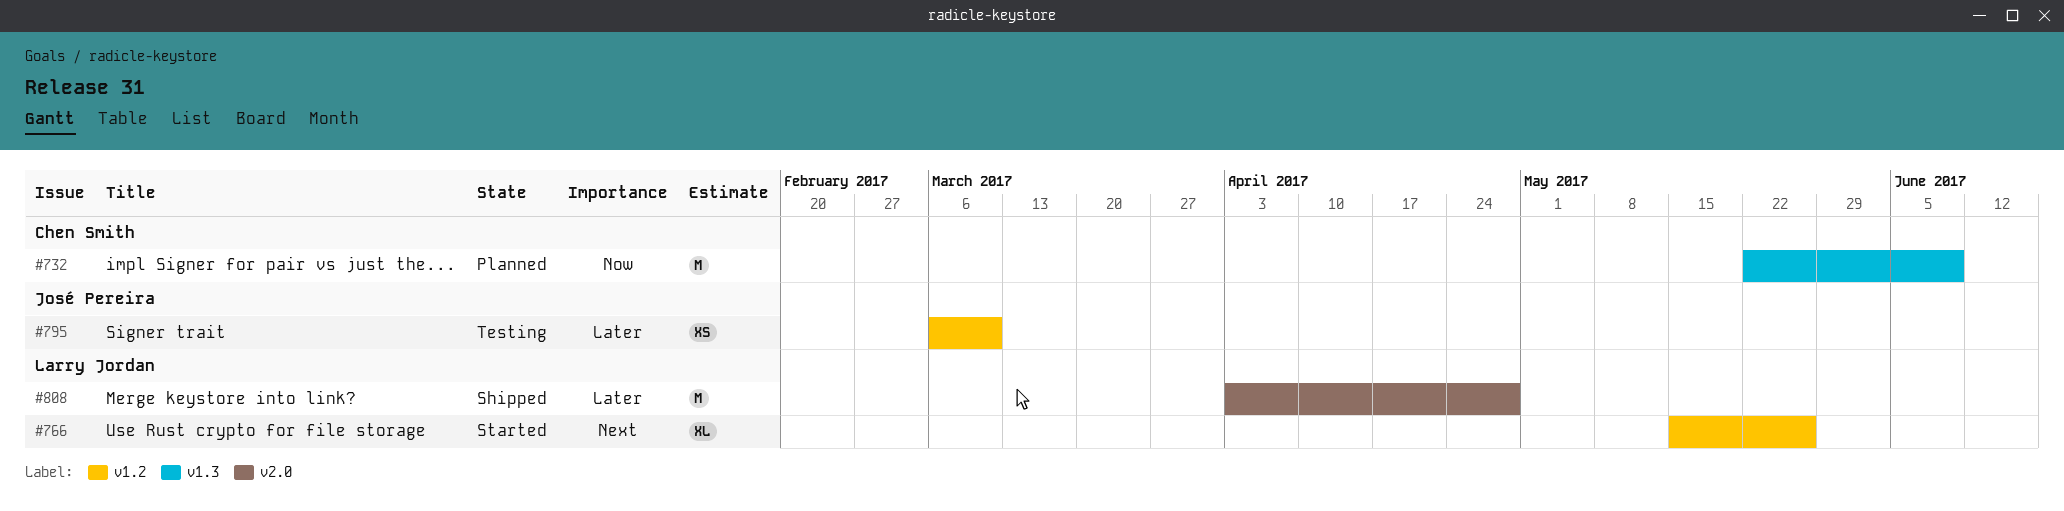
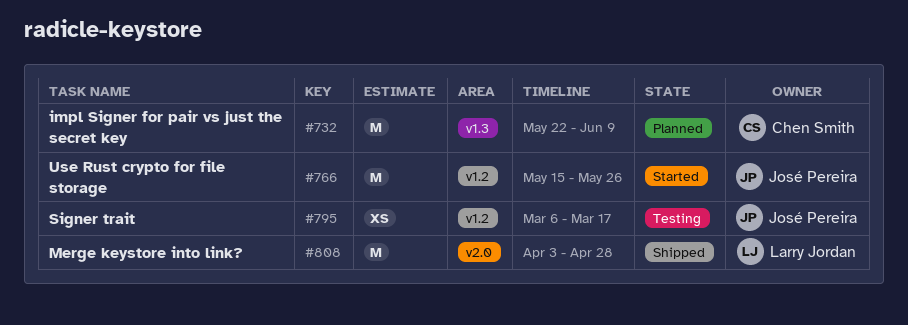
#766, owner: Larry Jordan -> José Pereira
#766, estimate: XL -> M
#795, due: Mar 10 -> Mar 17

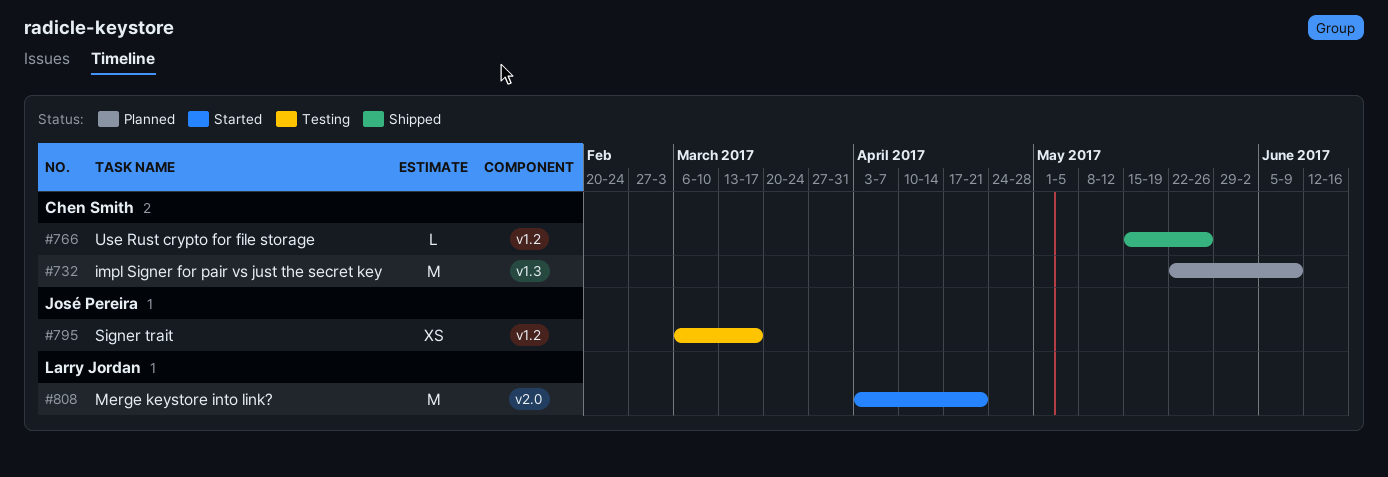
#766, status: Started -> Shipped
#766, owner: José Pereira -> Chen Smith
#766, estimate: M -> L
#808, status: Shipped -> Started
#808, due: Apr 28 -> Apr 21

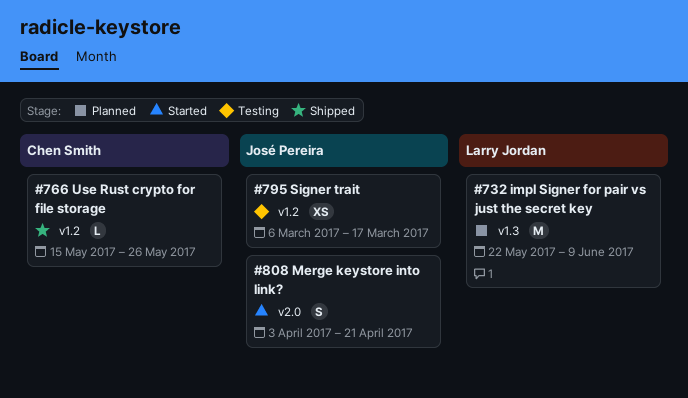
#732, owner: Chen Smith -> Larry Jordan
#808, owner: Larry Jordan -> José Pereira
#808, estimate: M -> S

